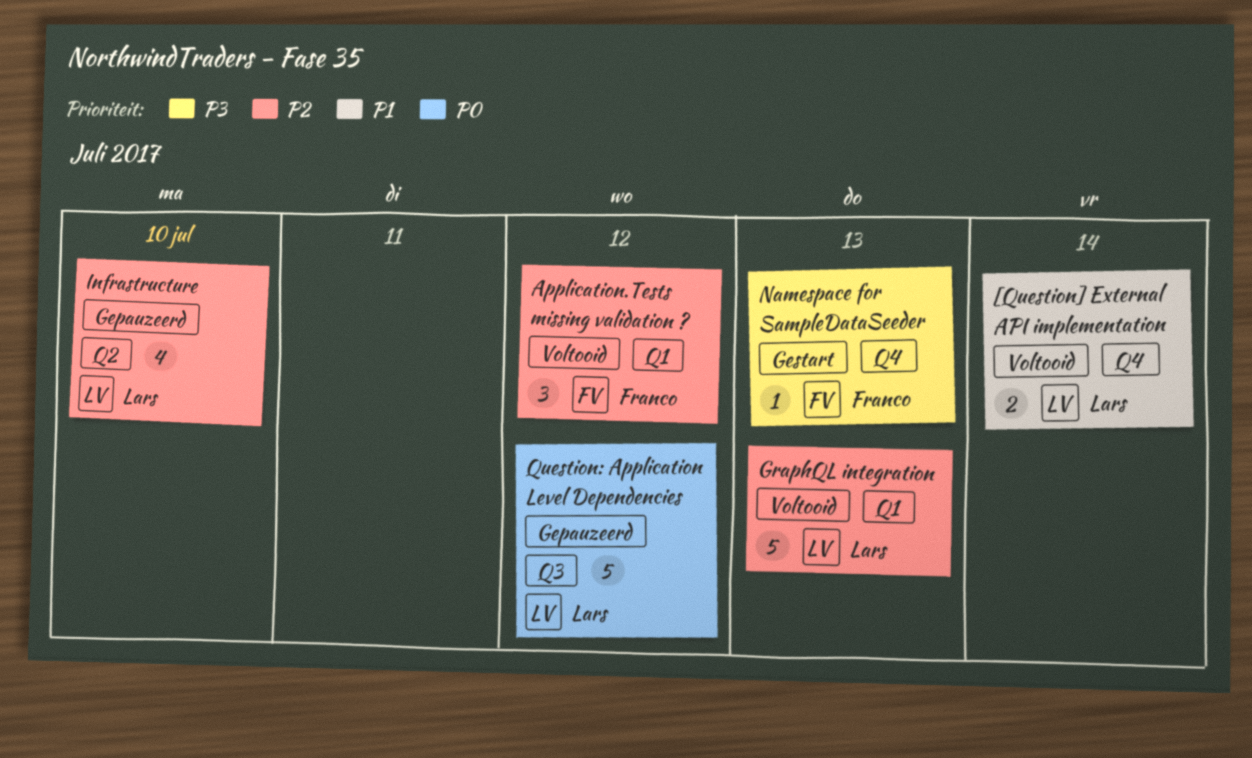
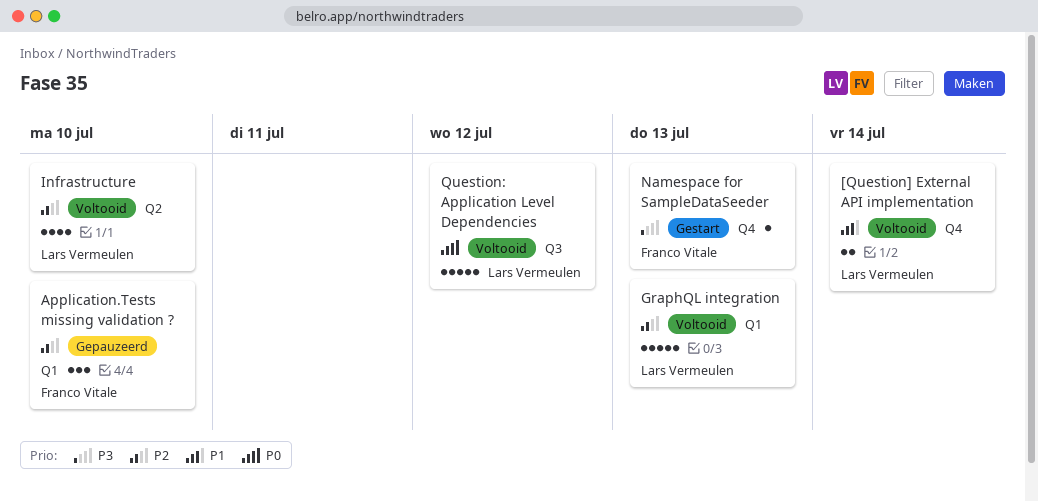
Application.Tests missing validation ?, status: Voltooid -> Gepauzeerd
Application.Tests missing validation ?, due: Jul 12 -> Jul 10
Infrastructure, status: Gepauzeerd -> Voltooid
Question: Application Level Dependencies, status: Gepauzeerd -> Voltooid

